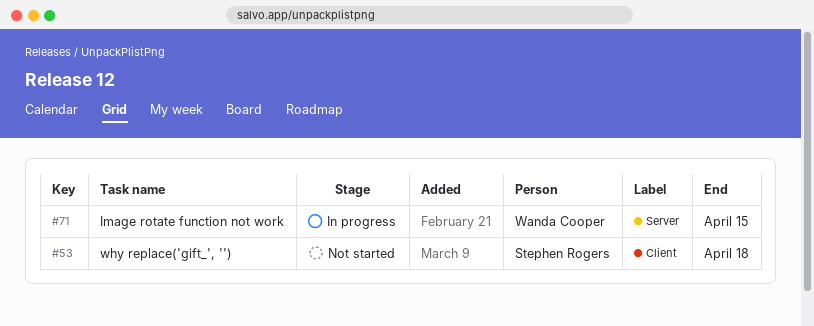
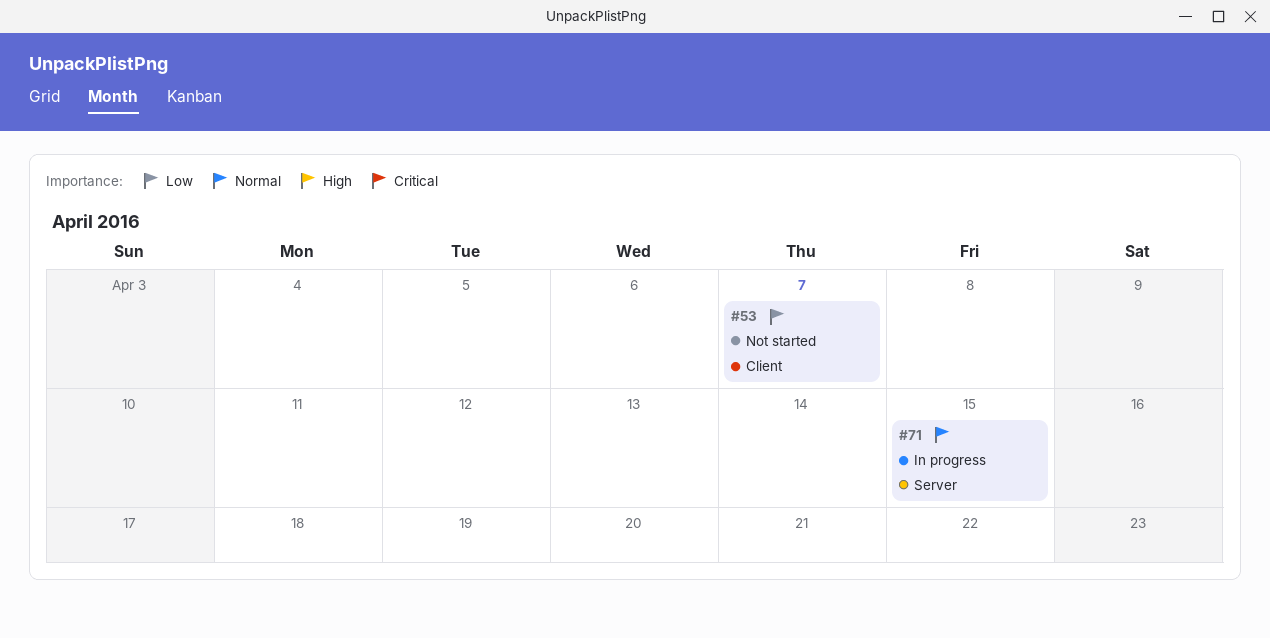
#53, due: Apr 18 -> Apr 7

